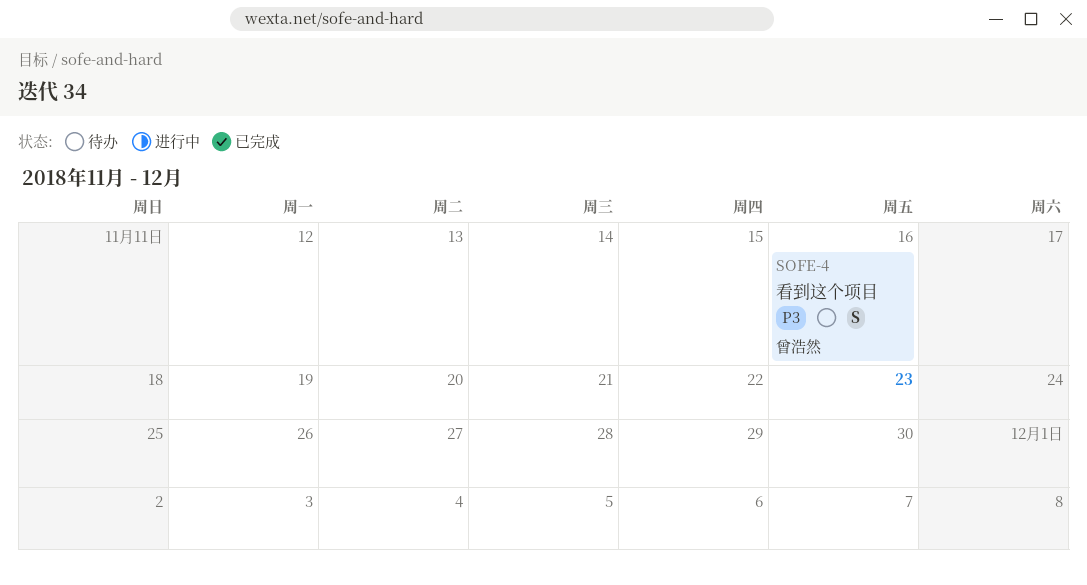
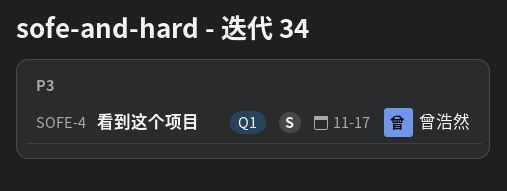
SOFE-4, due: Nov 16 -> Nov 17

